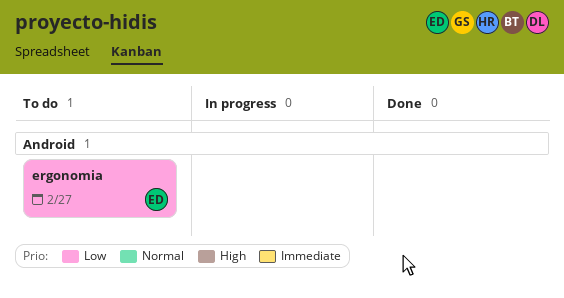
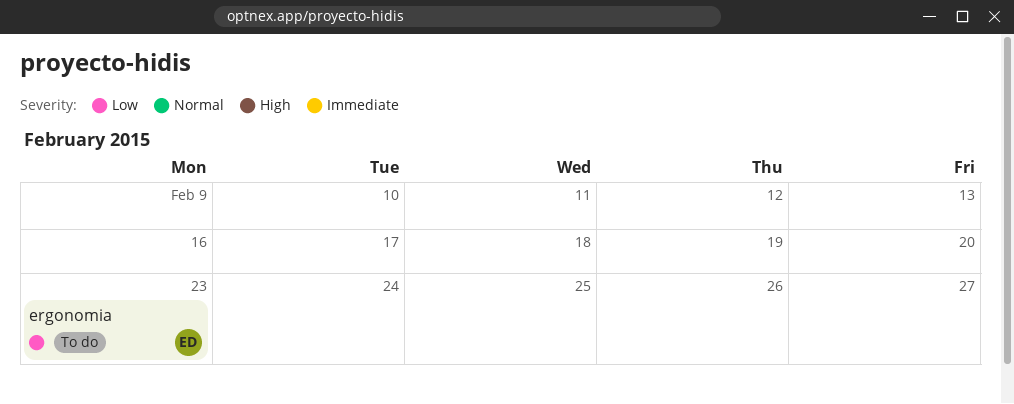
ergonomia, due: Feb 27 -> Feb 23

